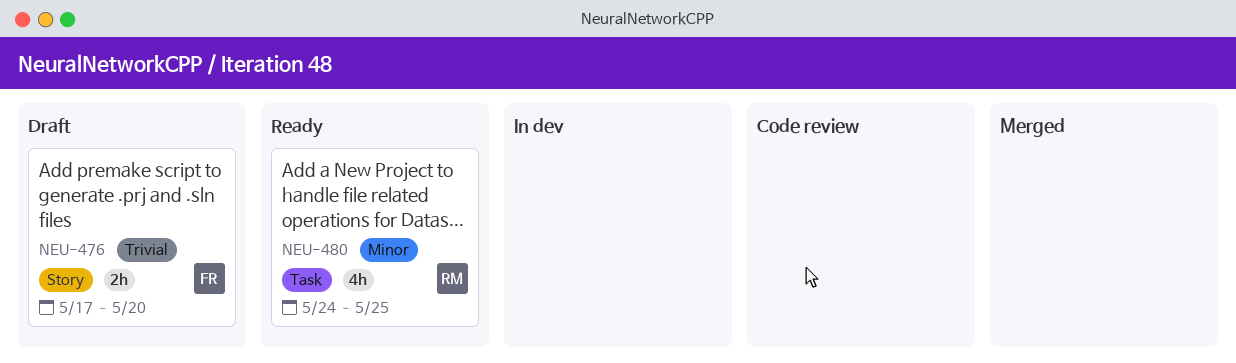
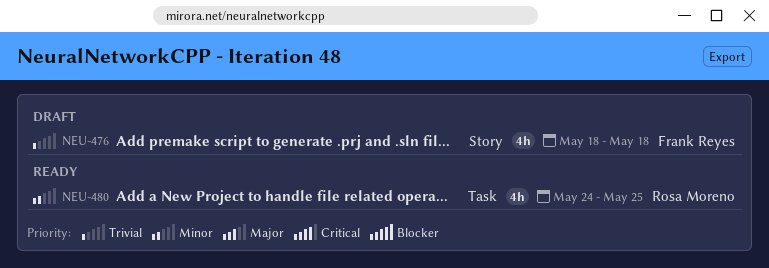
NEU-476, estimate: 2h -> 4h
NEU-476, start: May 17 -> May 18
NEU-476, due: May 20 -> May 18

